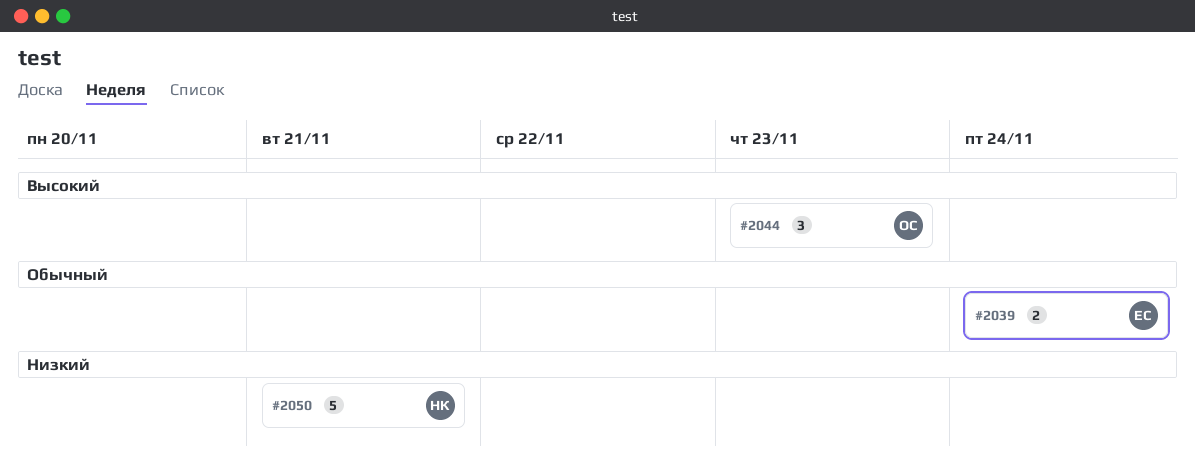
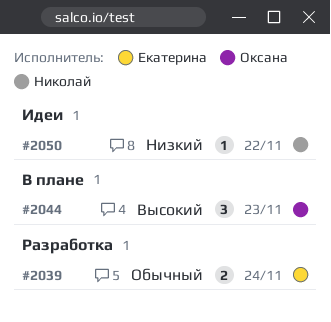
#2050, estimate: 5 -> 1
#2050, due: Nov 21 -> Nov 22

